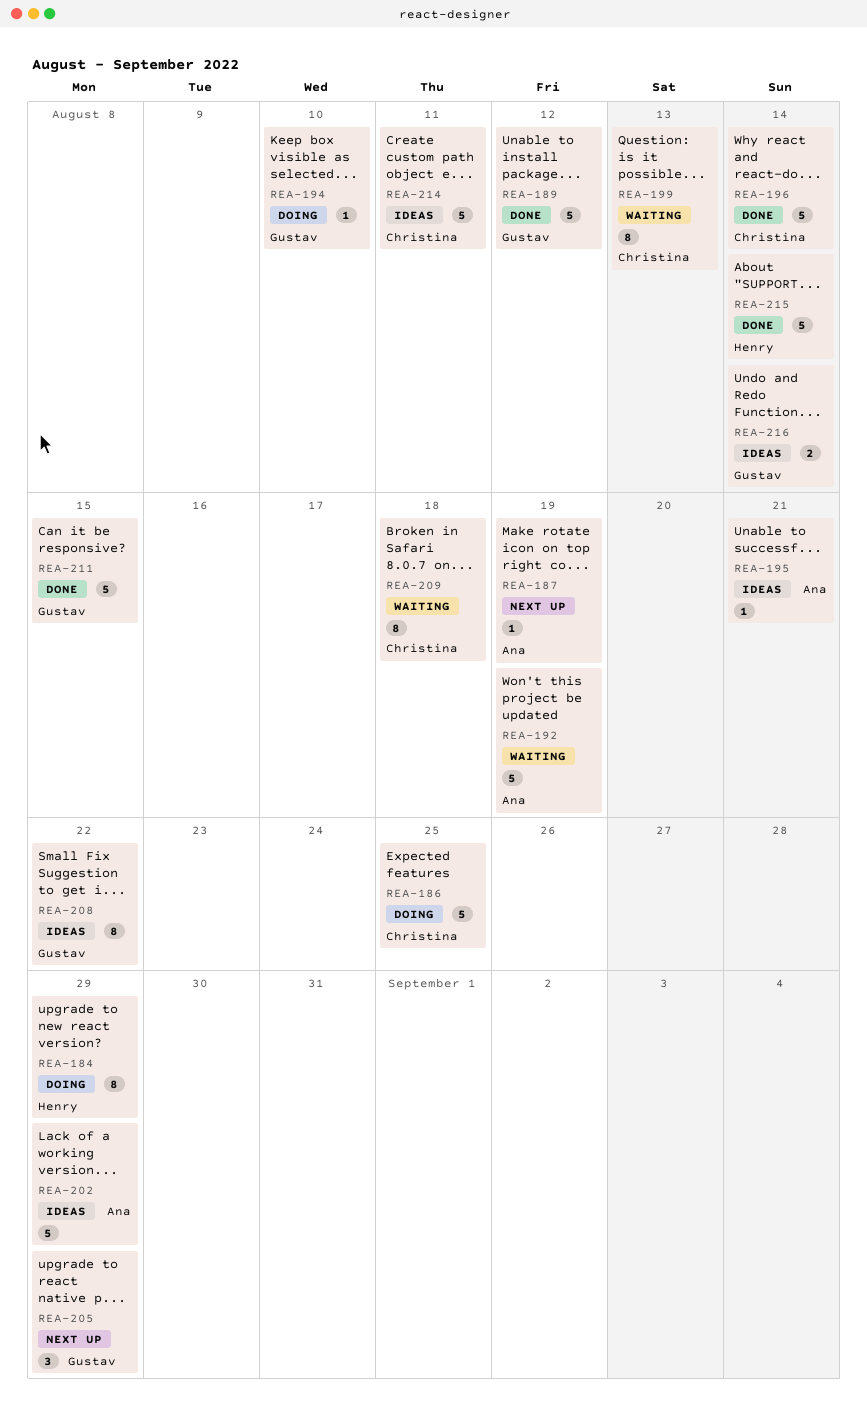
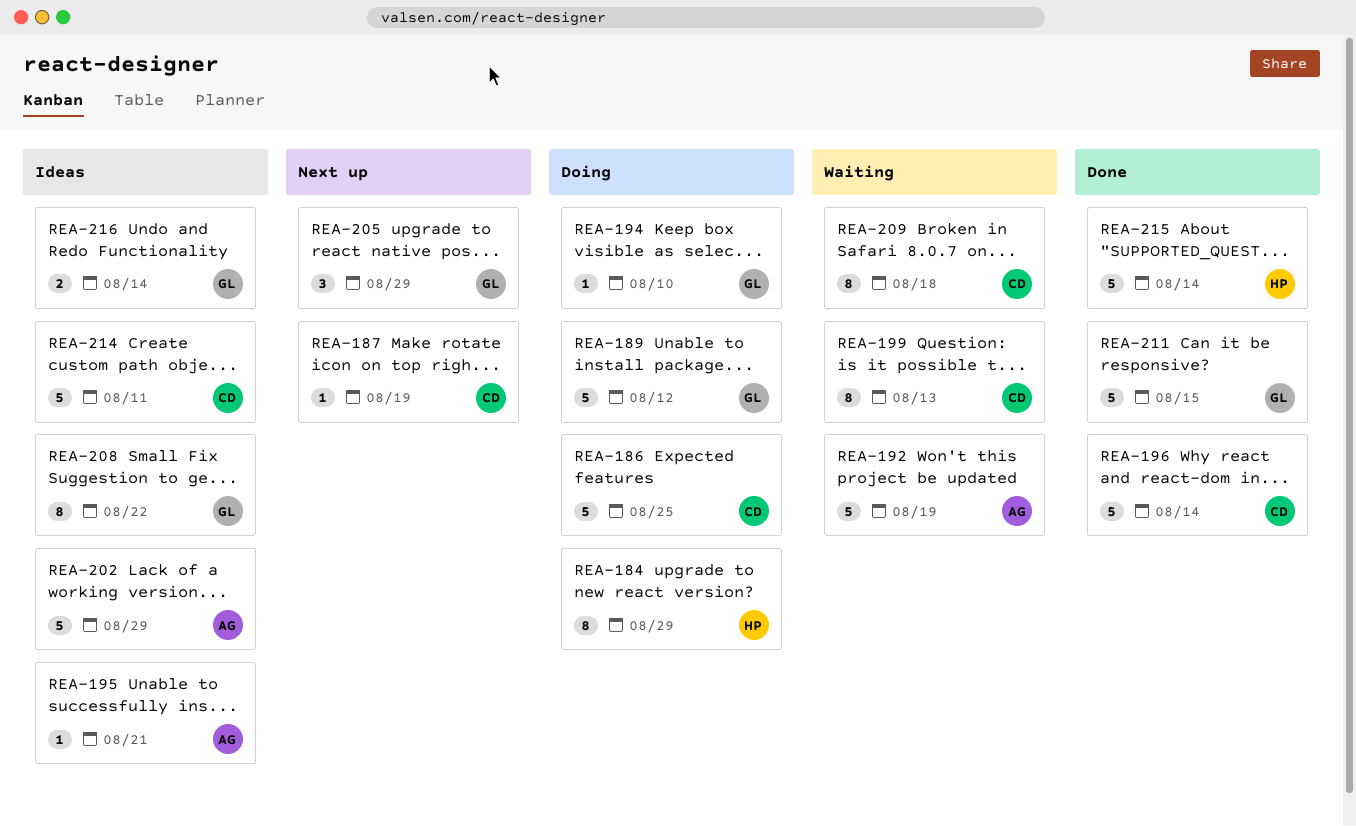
REA-187, owner: Ana -> Christina
REA-189, status: Done -> Doing

